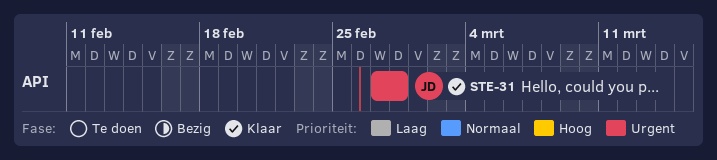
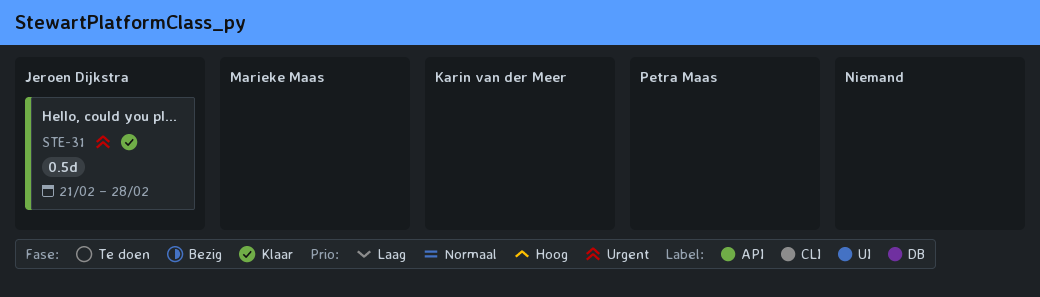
STE-31, start: Feb 27 -> Feb 21

